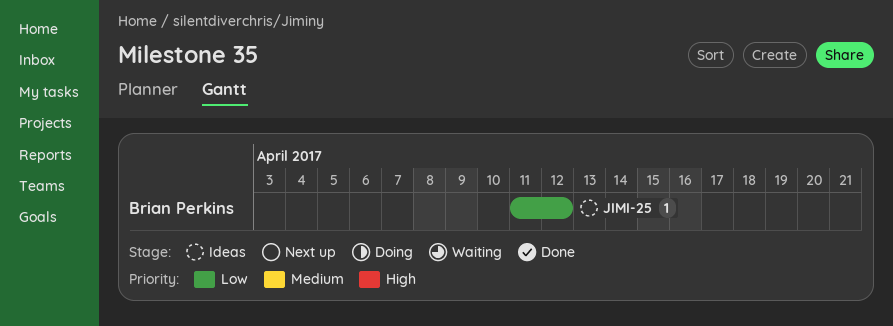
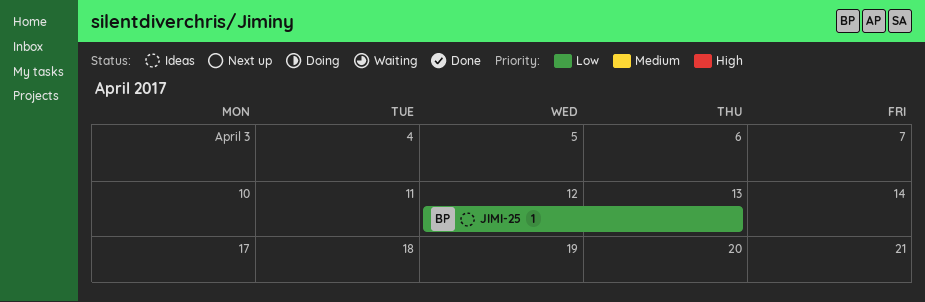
JIMI-25, start: Apr 11 -> Apr 12
JIMI-25, due: Apr 12 -> Apr 13

